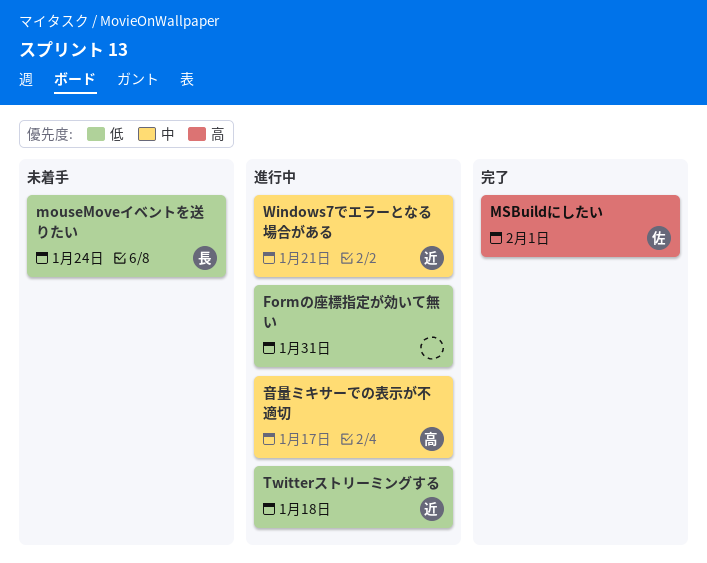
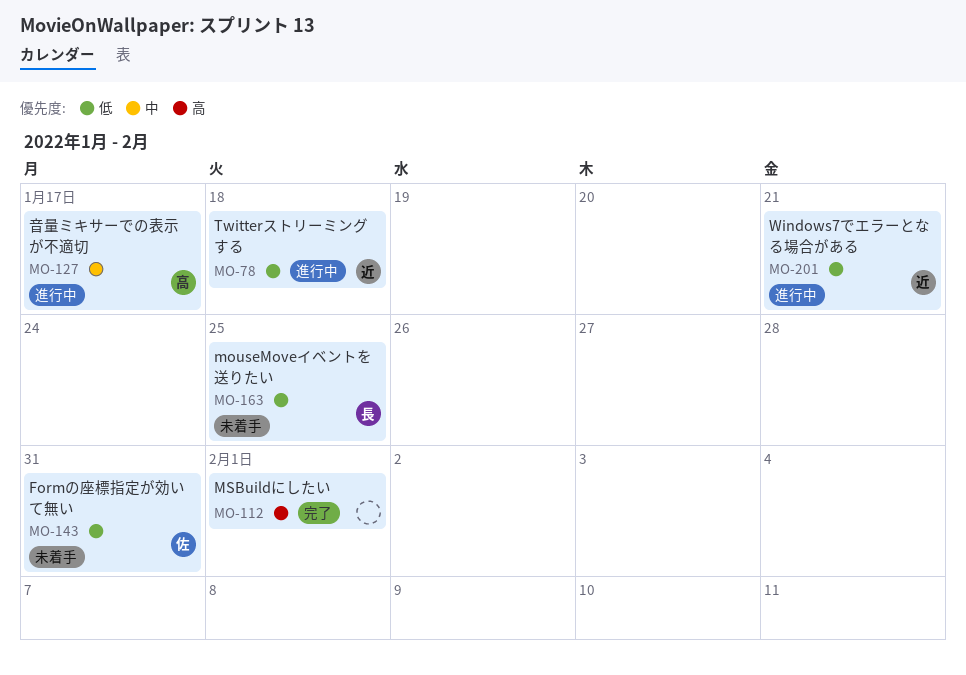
Formの座標指定が効いて無い, status: 進行中 -> 未着手
Formの座標指定が効いて無い, owner: none -> 佐
mouseMoveイベントを送りたい, due: Jan 24 -> Jan 25
MSBuildにしたい, owner: 佐 -> none
Windows7でエラーとなる場合がある, priority: 中 -> 低

